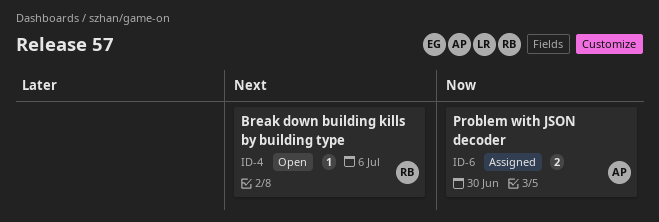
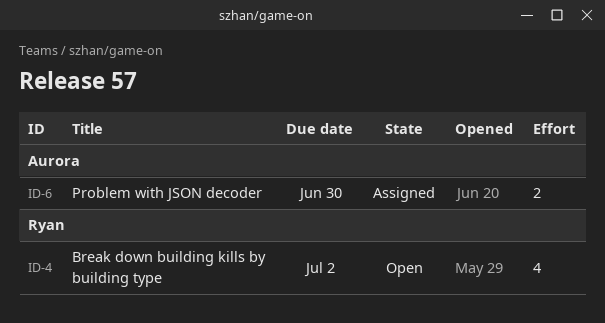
ID-4, estimate: 1 -> 4
ID-4, due: Jul 6 -> Jul 2

